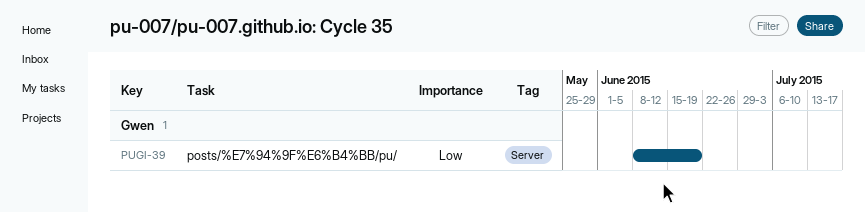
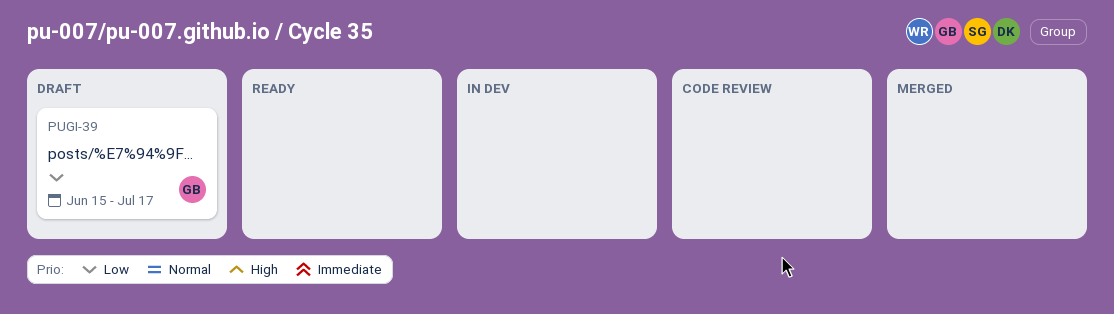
PUGI-39, start: Jun 8 -> Jun 15
PUGI-39, due: Jun 19 -> Jul 17

